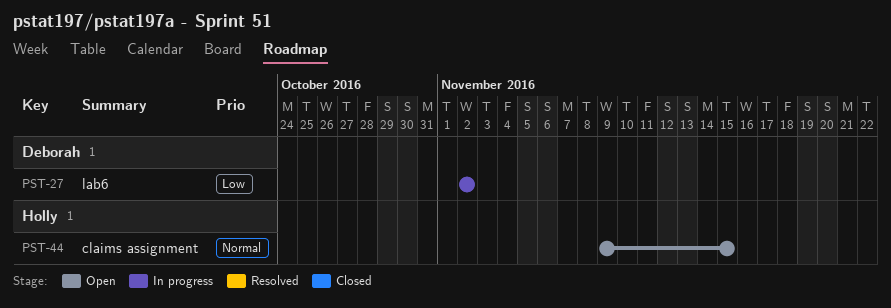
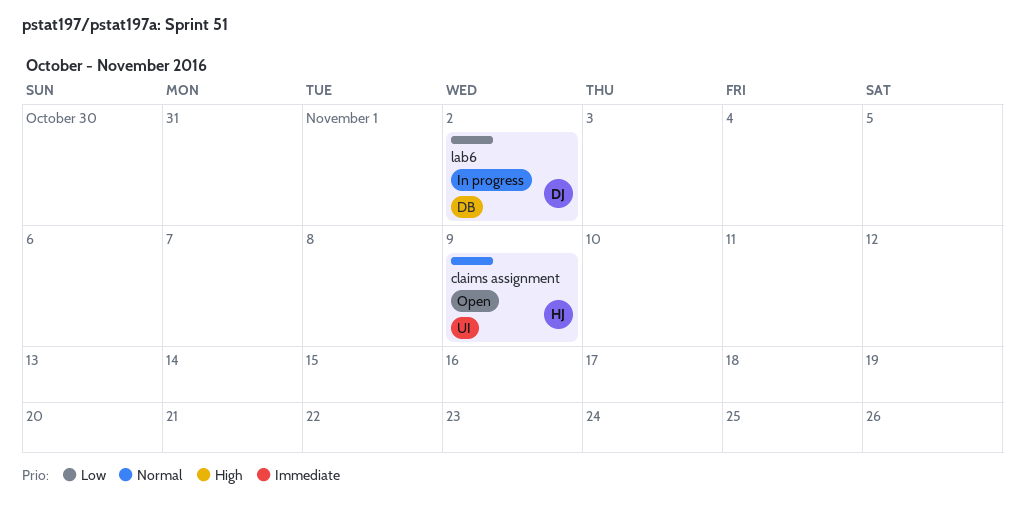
claims assignment, due: Nov 15 -> Nov 9

